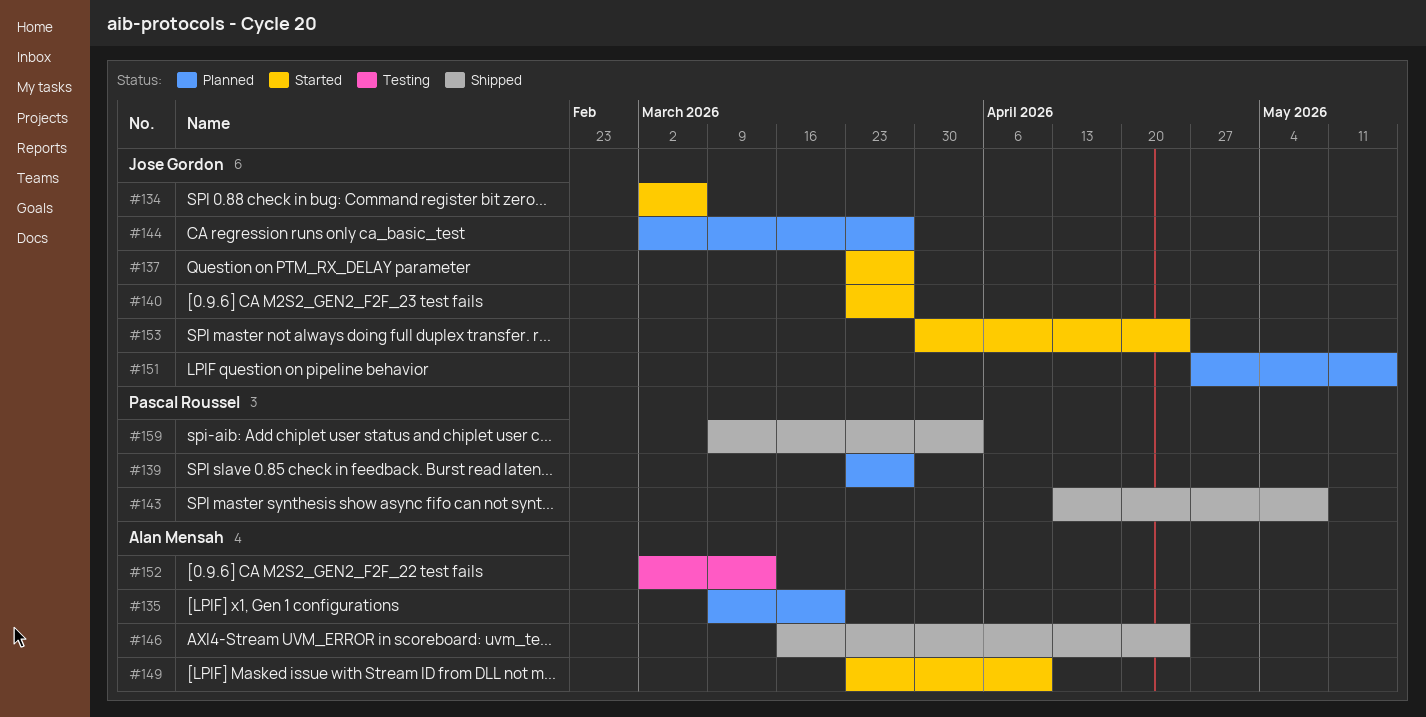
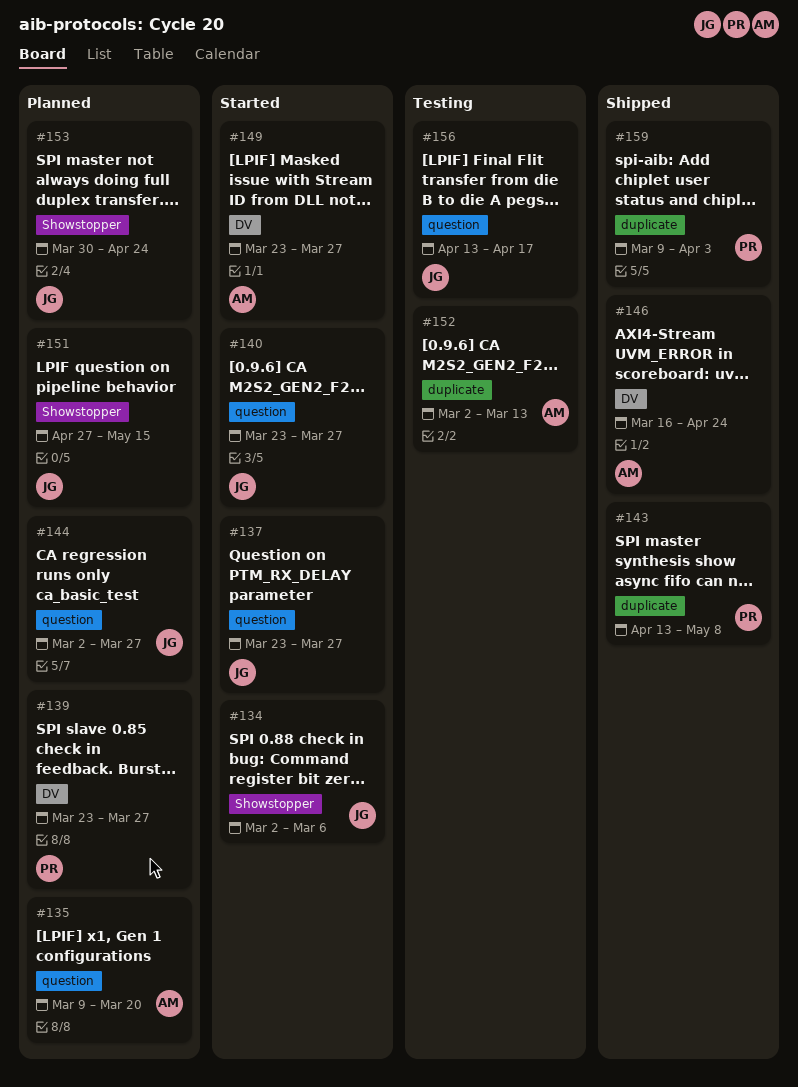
#149, due: Apr 10 -> Mar 27
#153, status: Started -> Planned
#156: none -> present

